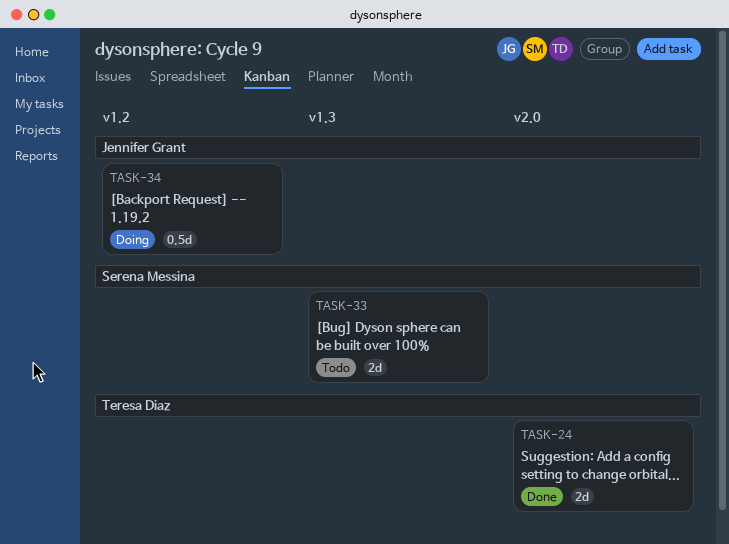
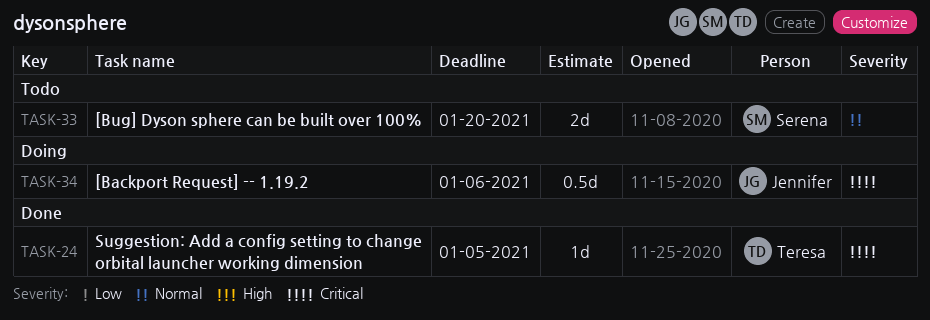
TASK-24, estimate: 2d -> 1d

